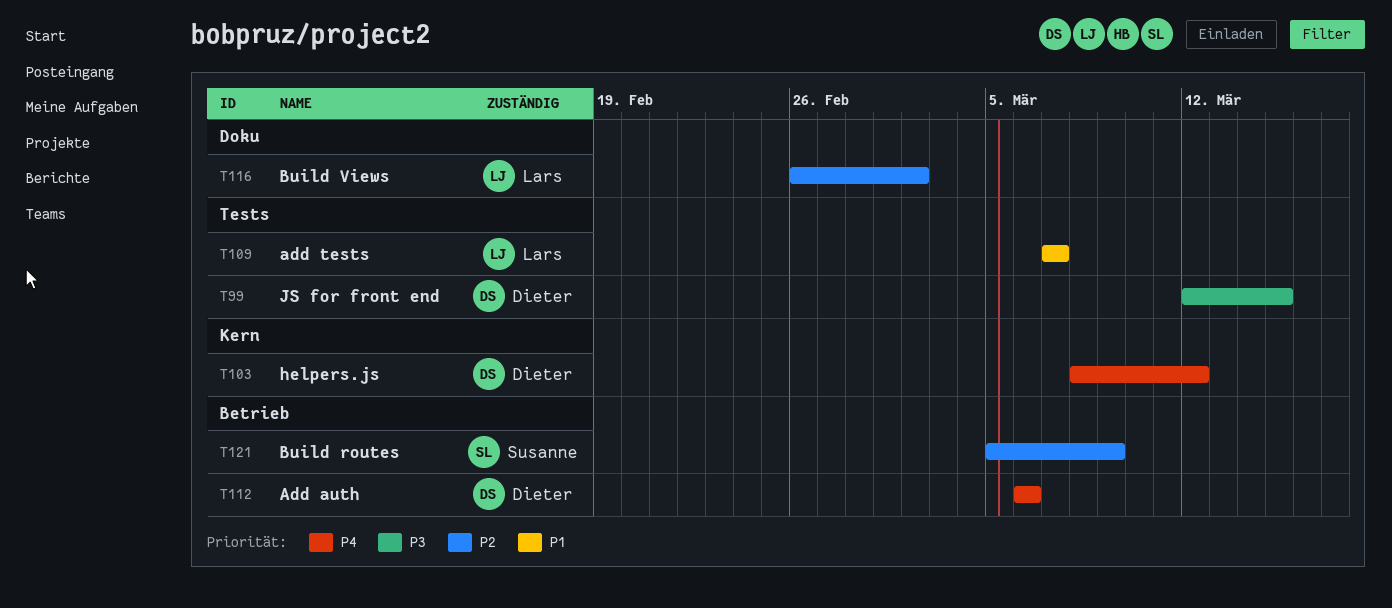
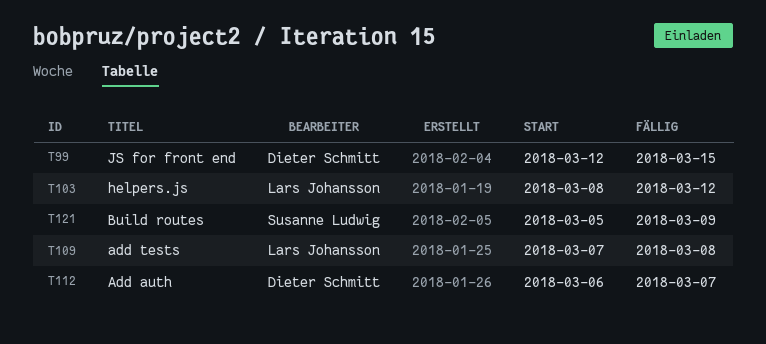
T103, owner: Dieter Schmitt -> Lars Johansson
T109, due: Mar 7 -> Mar 8
T112, due: Mar 6 -> Mar 7
T116: present -> none

